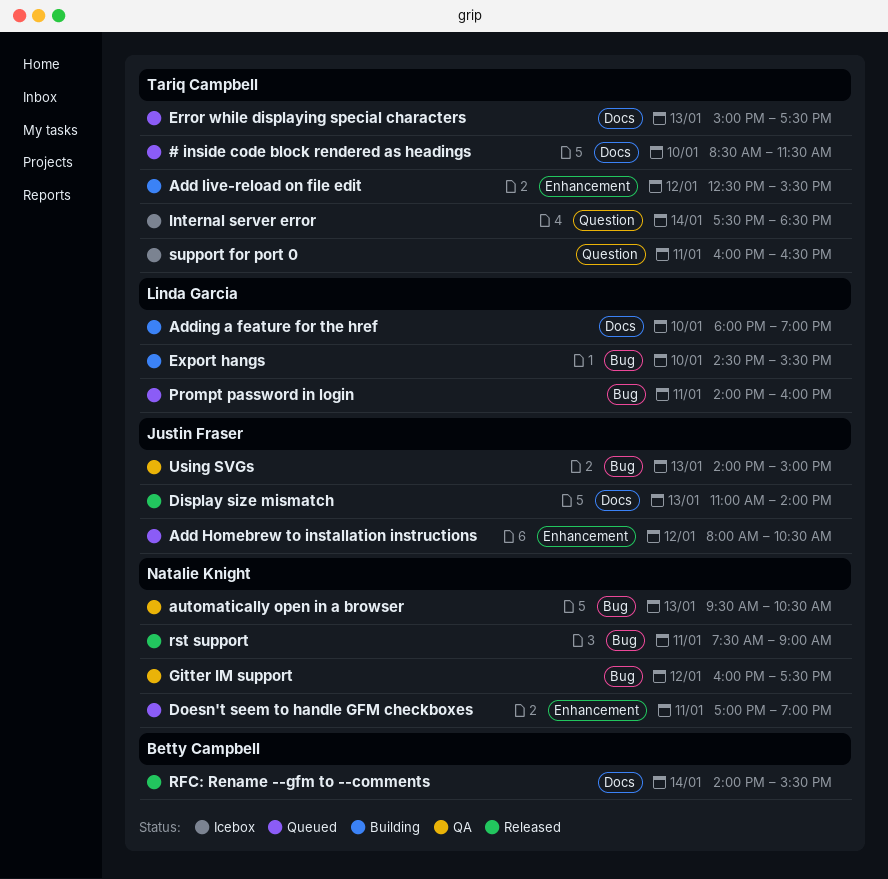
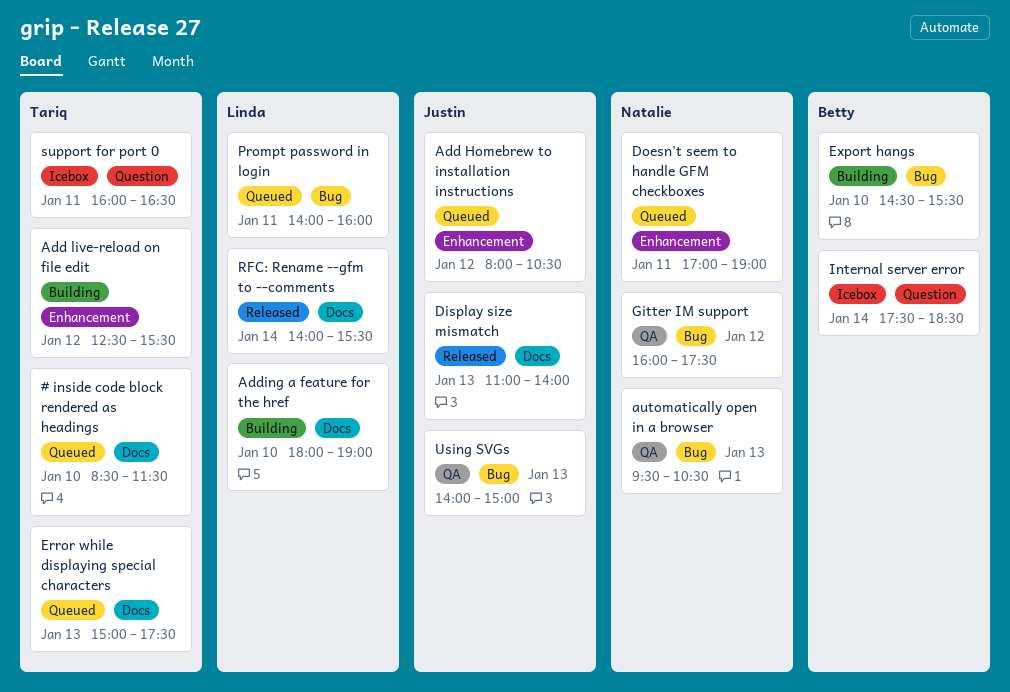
Export hangs, owner: Linda Garcia -> Betty Campbell
Internal server error, owner: Tariq Campbell -> Betty Campbell
RFC: Rename --gfm to --comments, owner: Betty Campbell -> Linda Garcia
rst support: present -> none

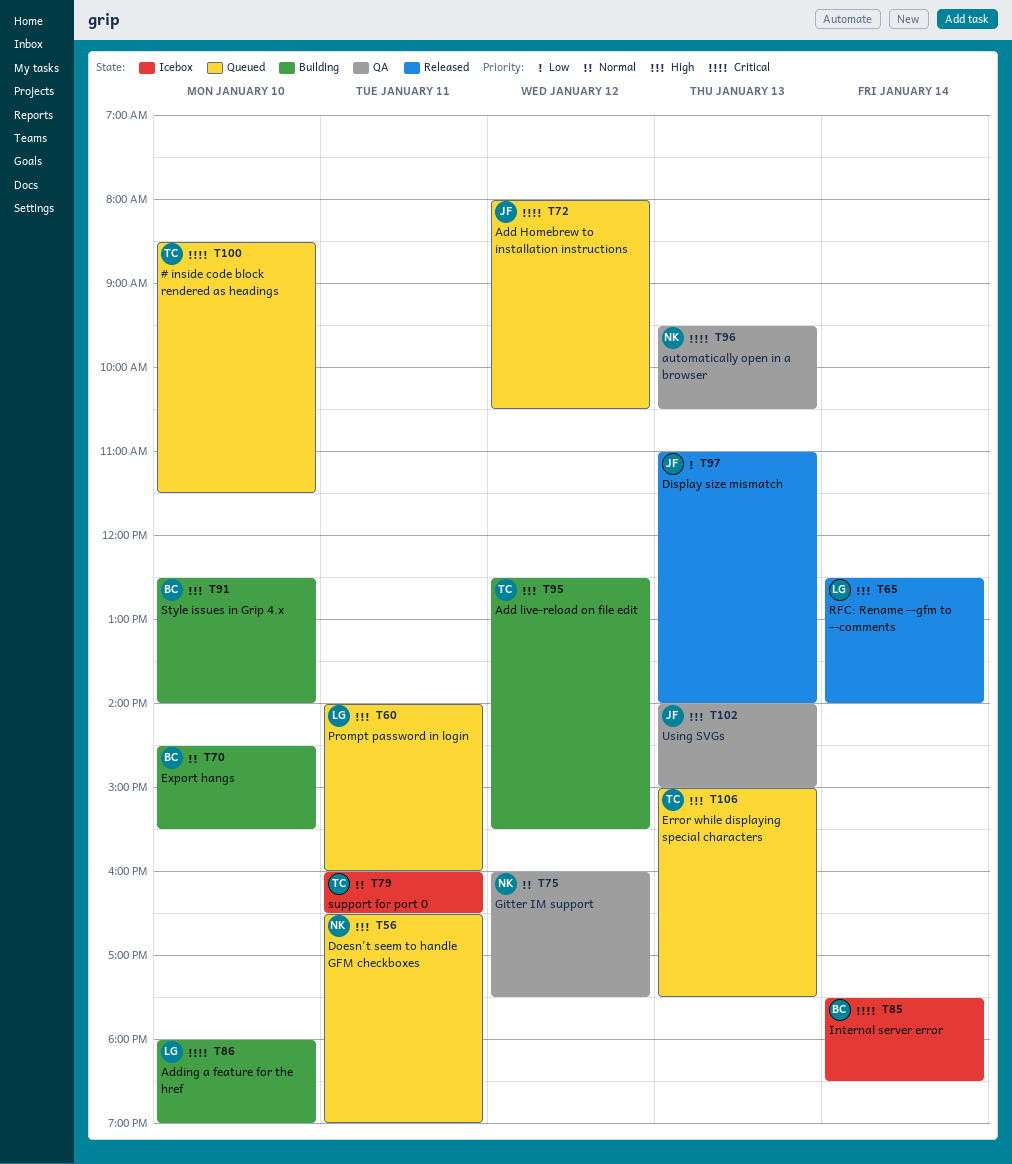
Doesn't seem to handle GFM checkboxes, begins: 17:00 -> 16:30
RFC: Rename --gfm to --comments, begins: 14:00 -> 12:30
RFC: Rename --gfm to --comments, ends: 15:30 -> 14:00
Style issues in Grip 4.x: none -> present

